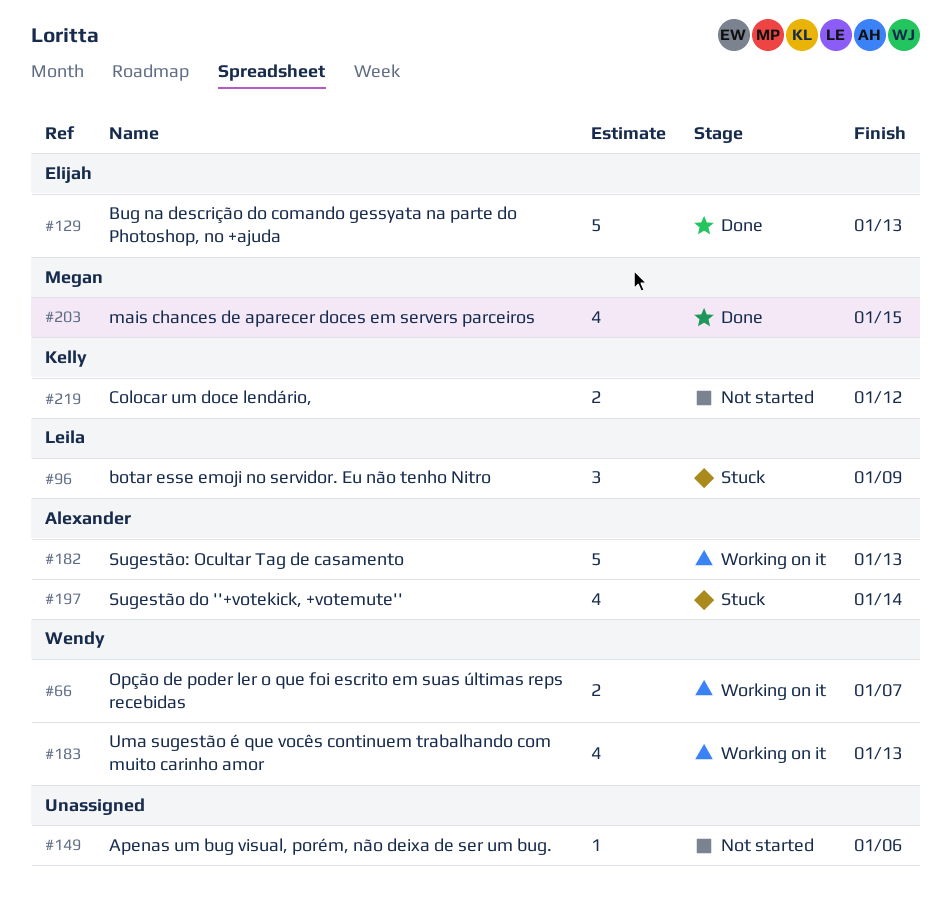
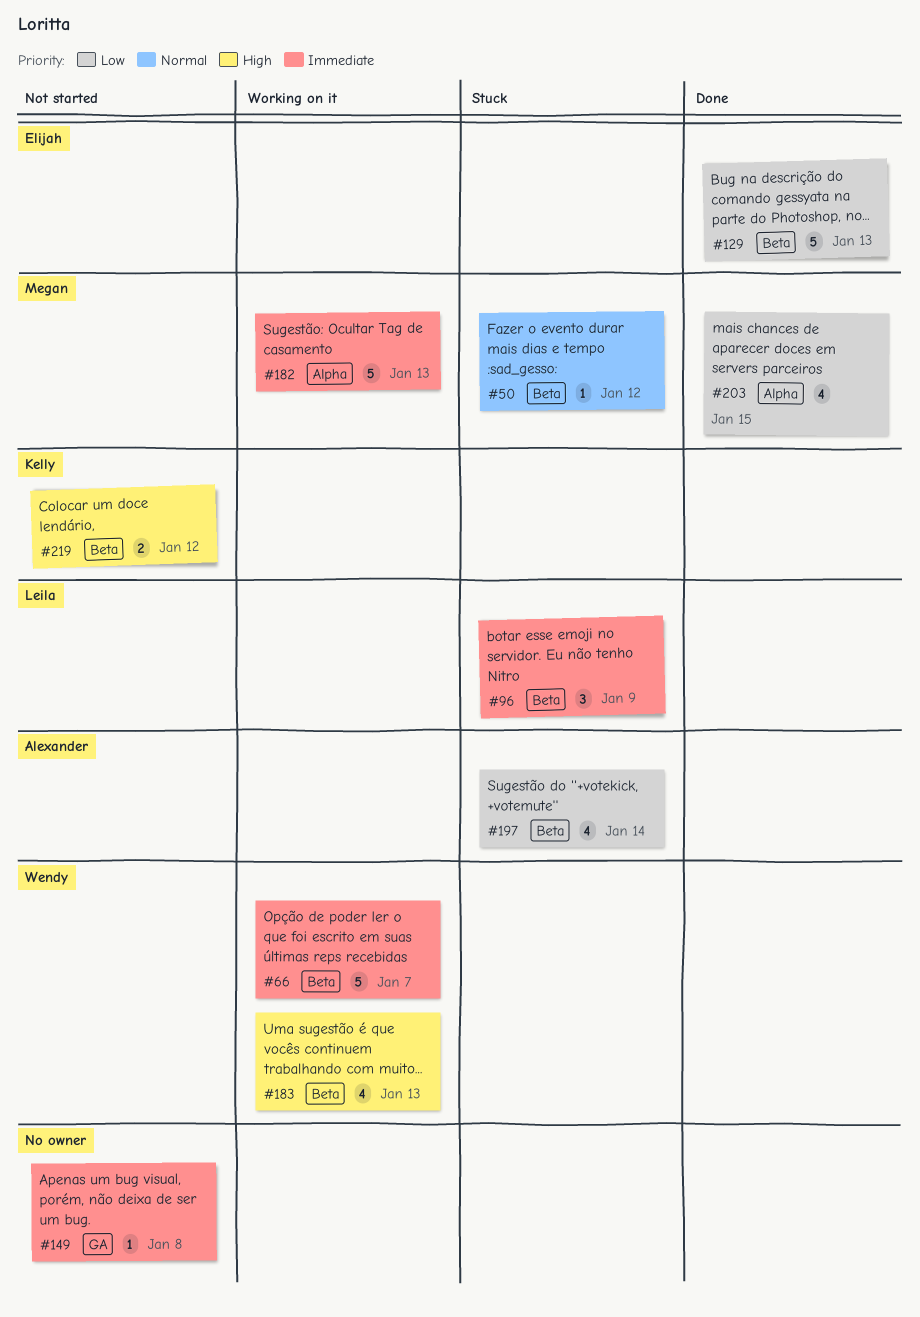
#50: none -> present
#66, estimate: 2 -> 5
#149, due: Jan 6 -> Jan 8
#182, owner: Alexander -> Megan

